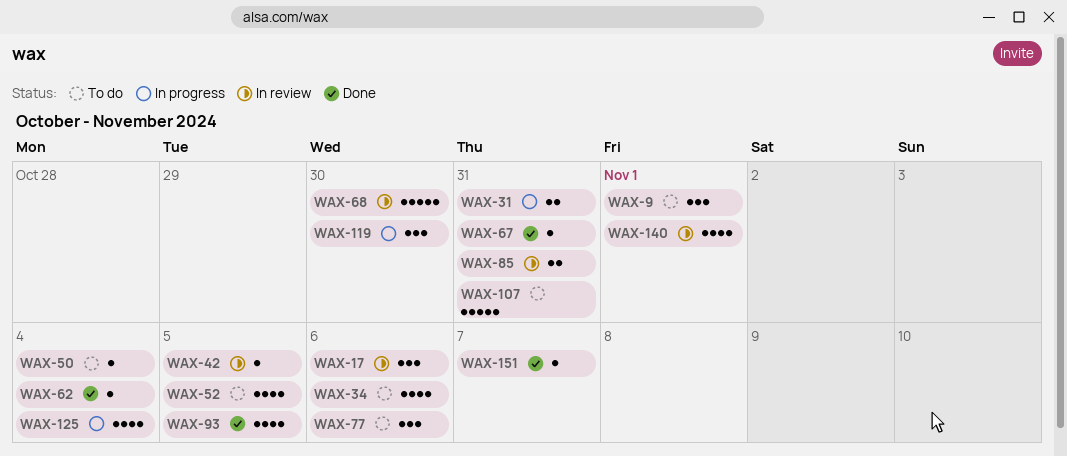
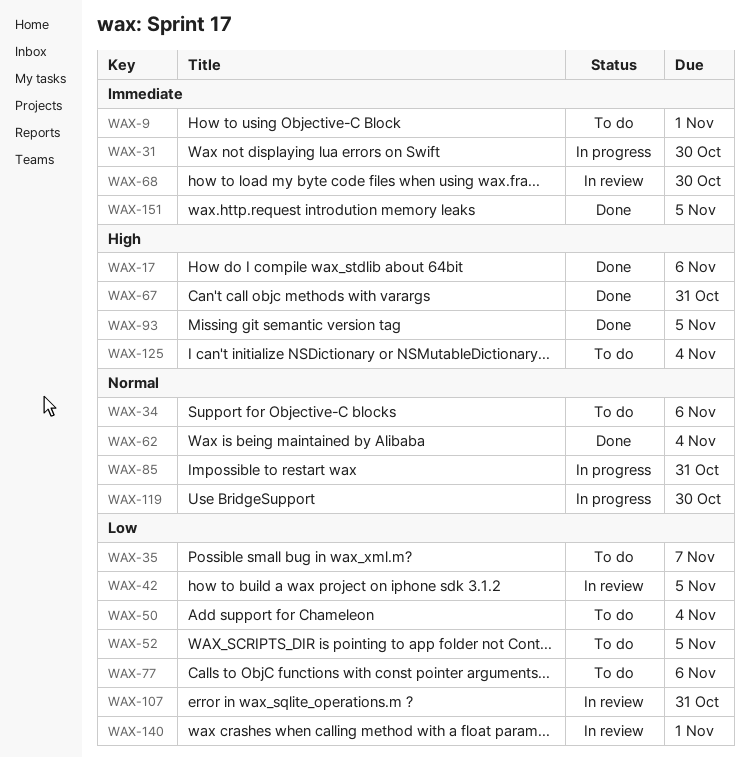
WAX-17, status: In review -> Done
WAX-31, due: Oct 31 -> Oct 30
WAX-35: none -> present
WAX-85, status: In review -> In progress
WAX-107, status: To do -> In review
WAX-125, status: In progress -> To do
WAX-151, due: Nov 7 -> Nov 5

